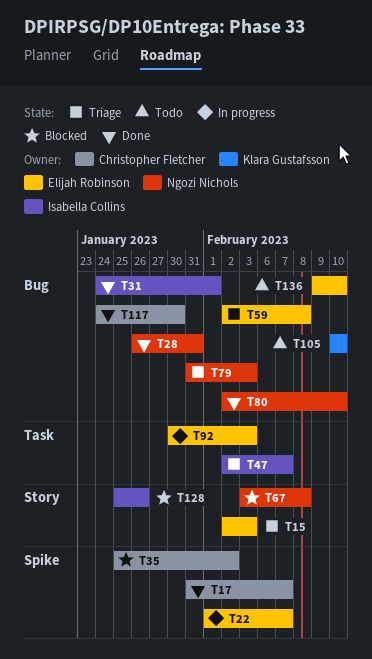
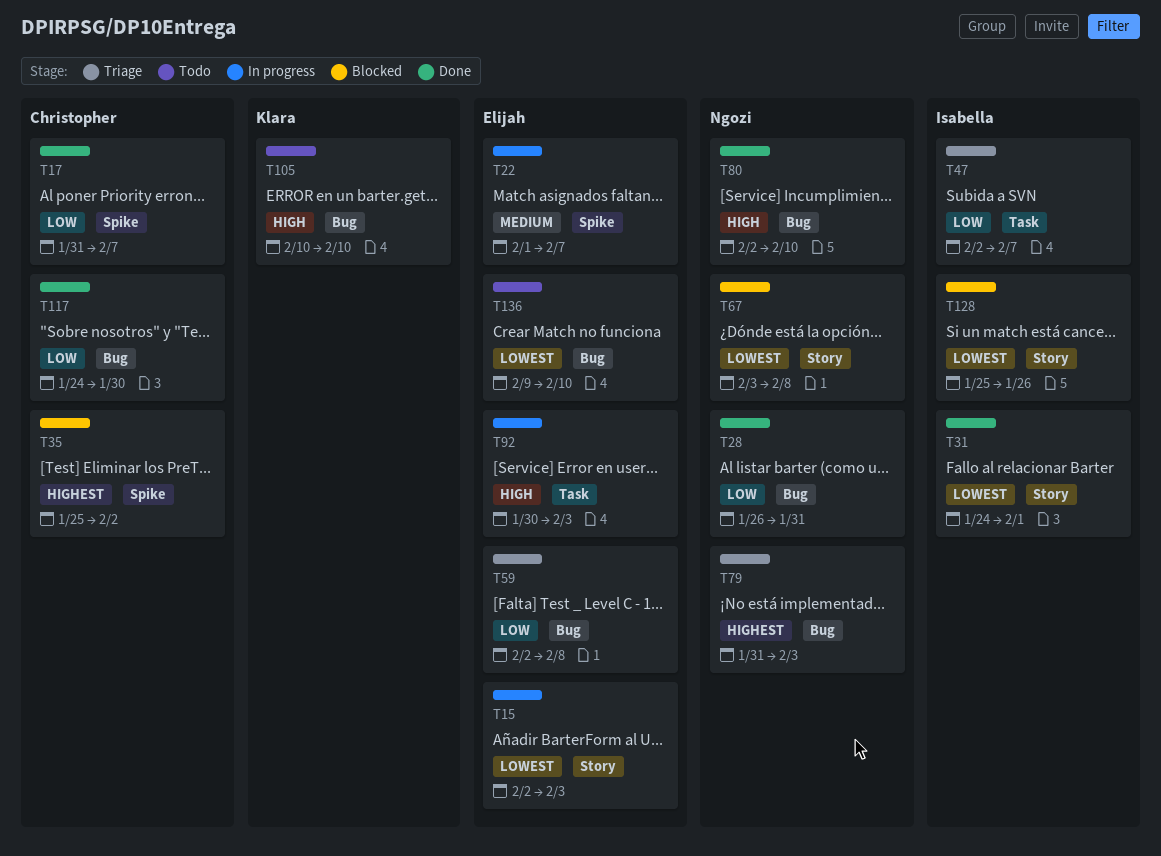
T15, status: Triage -> In progress
T31, label: Bug -> Story

